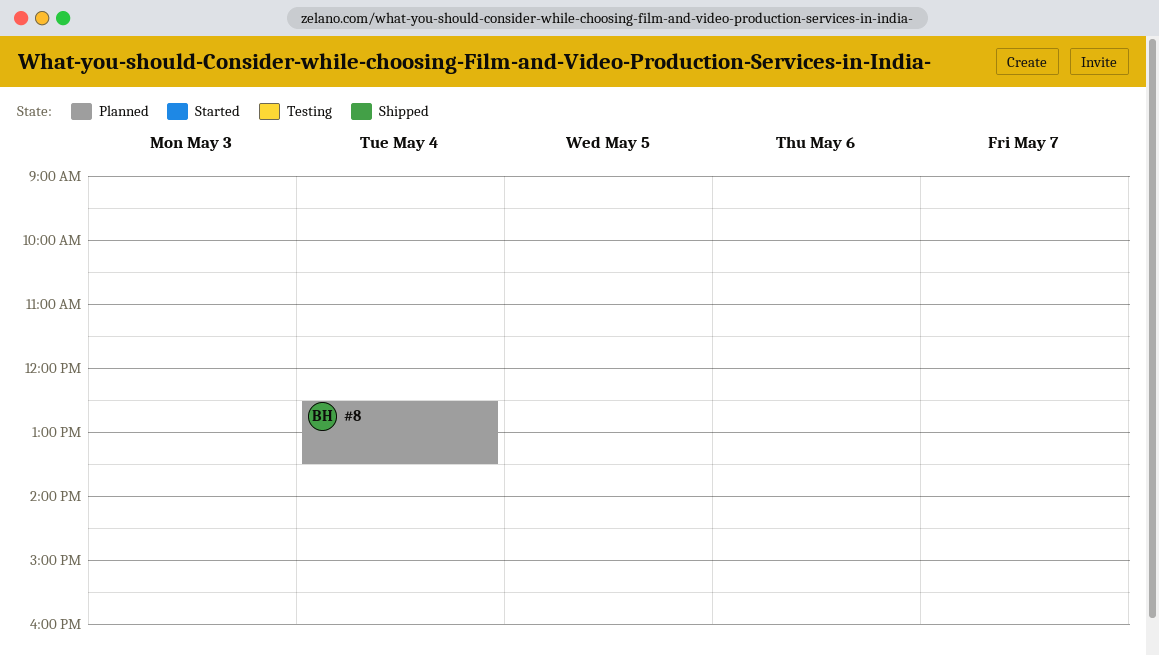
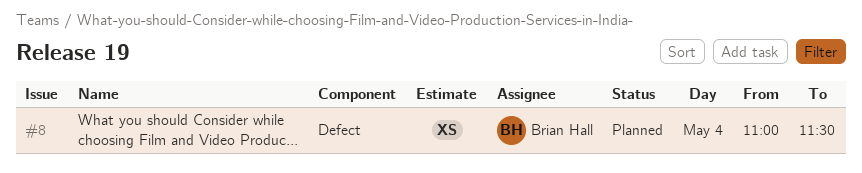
#8, begins: 12:30 -> 11:00
#8, ends: 13:30 -> 11:30

